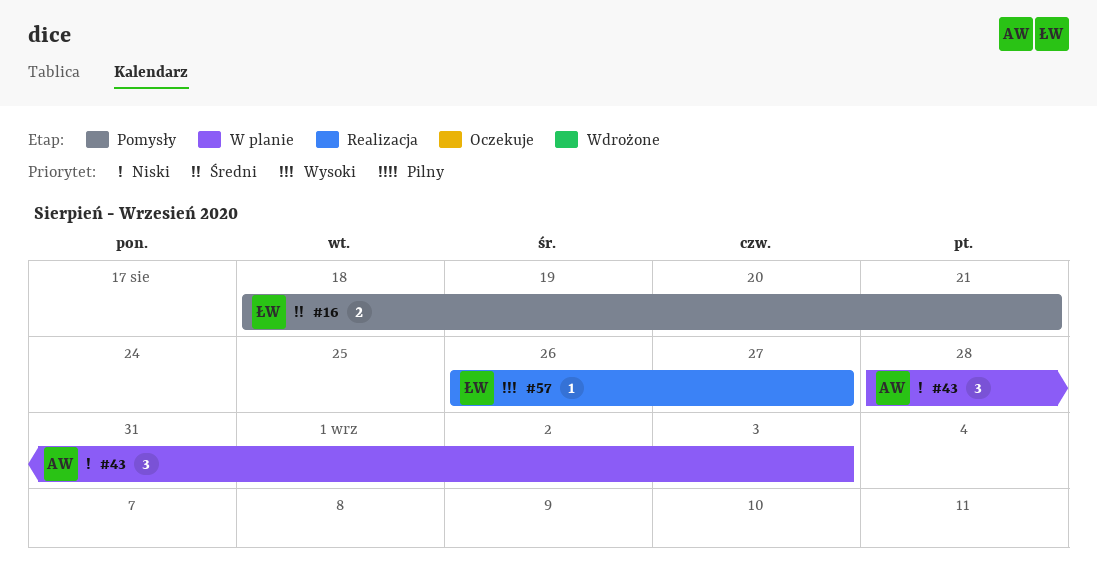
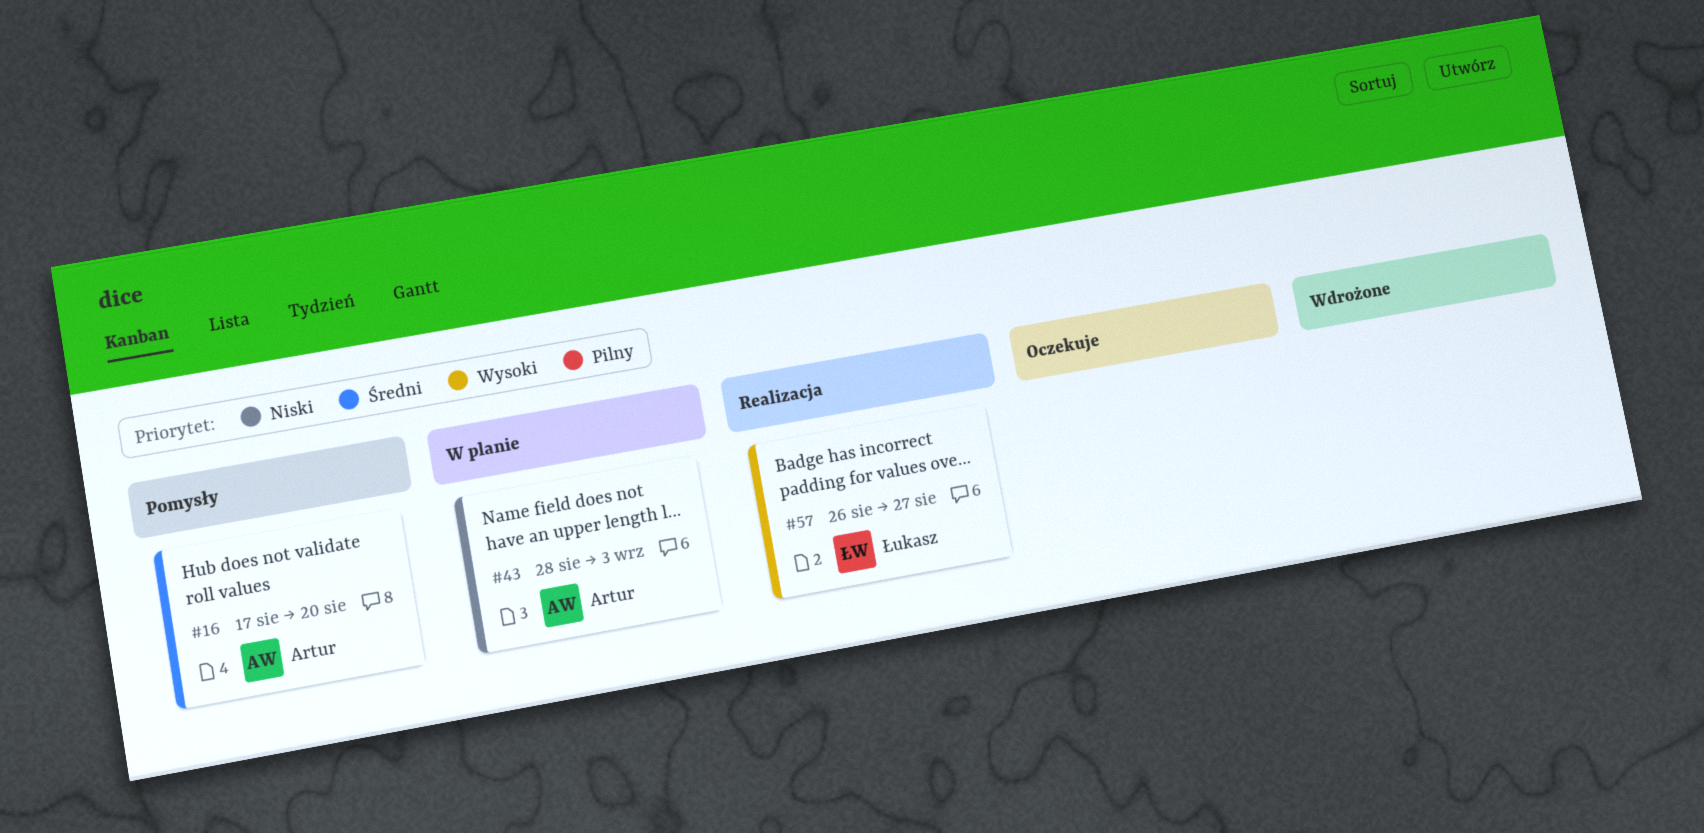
#16, owner: Łukasz -> Artur
#16, start: Aug 18 -> Aug 17
#16, due: Aug 21 -> Aug 20

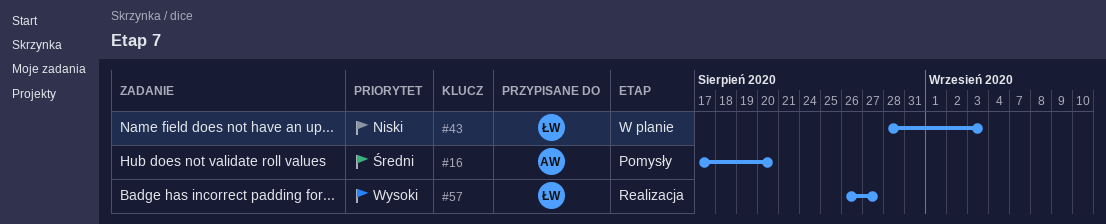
#43, owner: Artur -> Łukasz

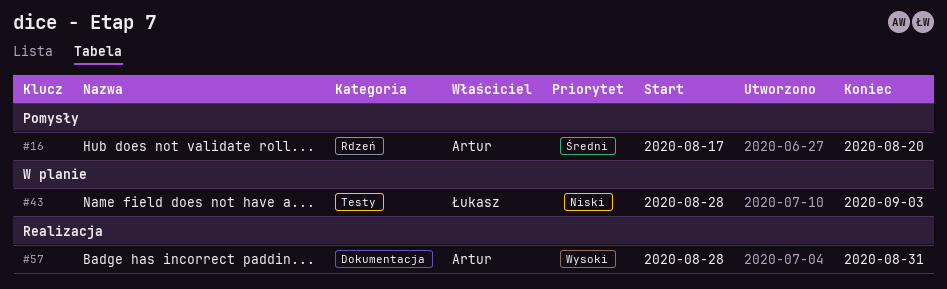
#57, owner: Łukasz -> Artur
#57, start: Aug 26 -> Aug 28
#57, due: Aug 27 -> Aug 31

